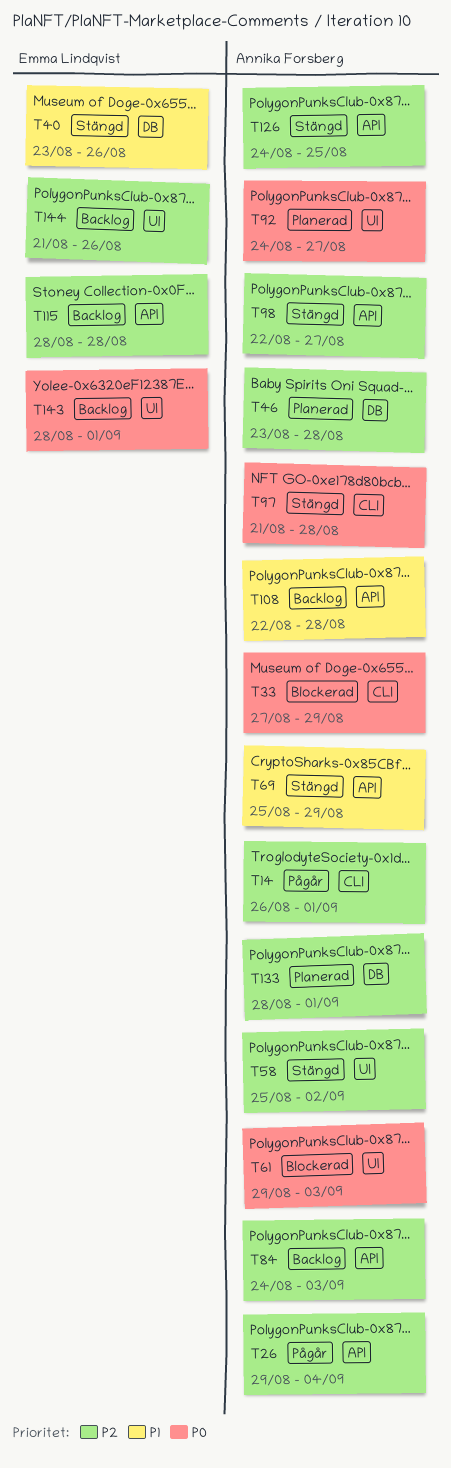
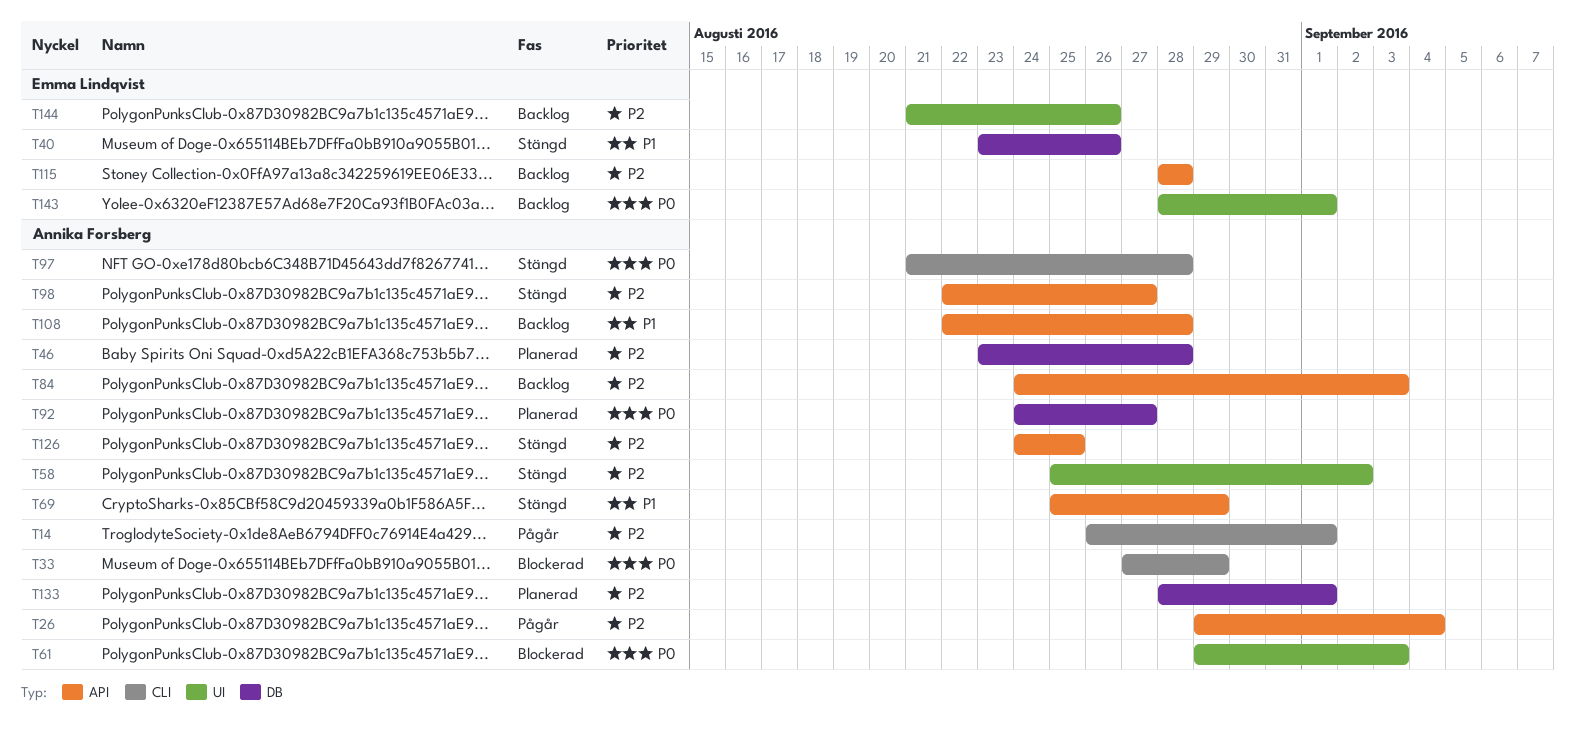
T92, label: UI -> DB

